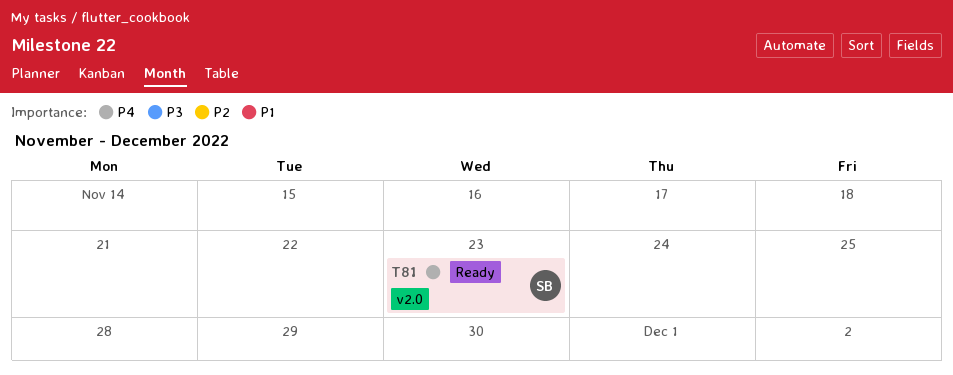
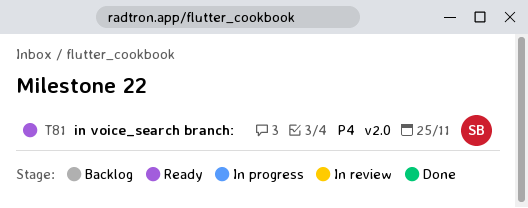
T81, due: Nov 23 -> Nov 25

